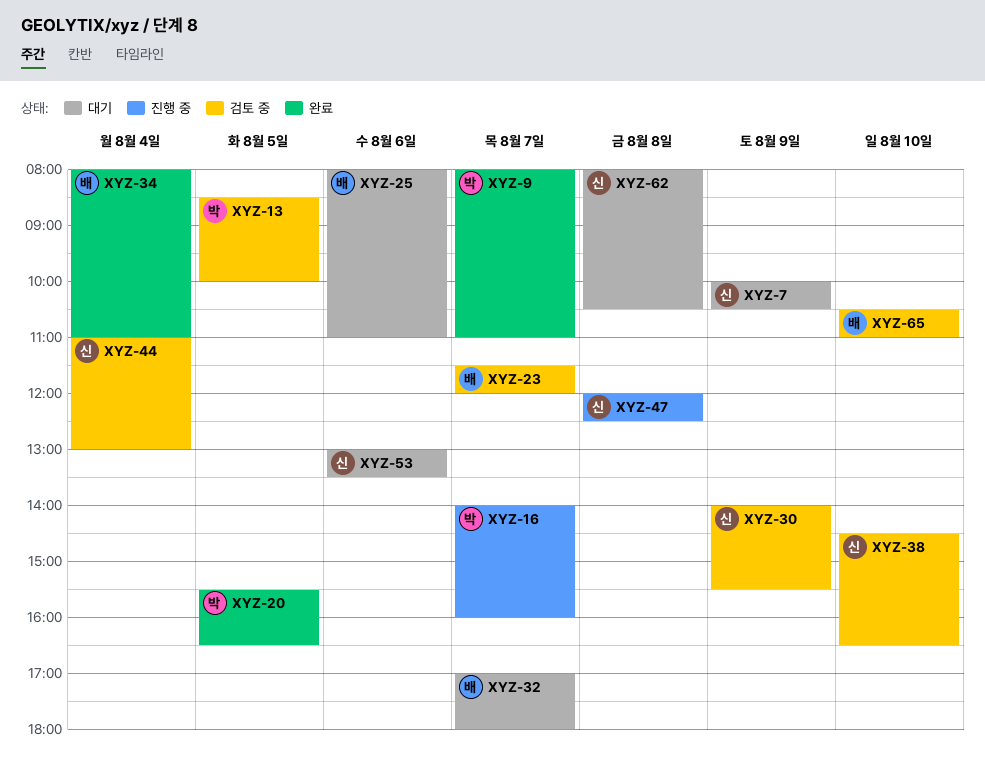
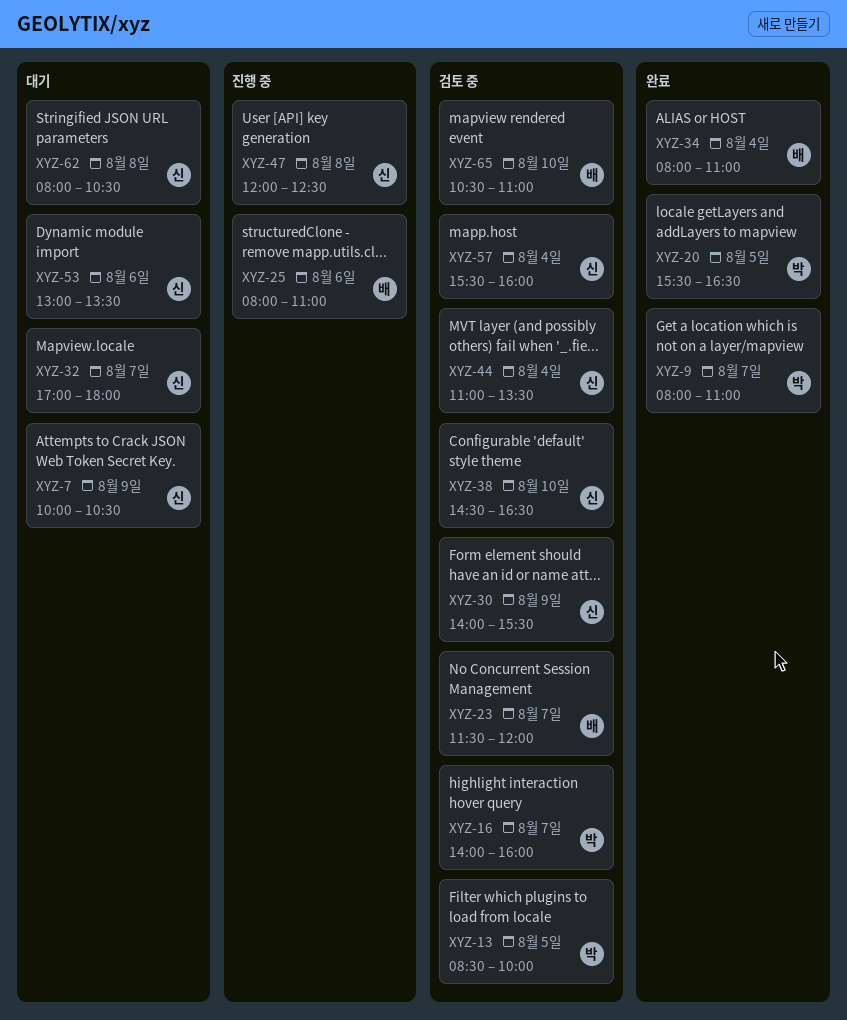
XYZ-16, status: 진행 중 -> 검토 중
XYZ-25, status: 대기 -> 진행 중
XYZ-32, owner: 배 -> 신
XYZ-44, ends: 13:00 -> 13:30
XYZ-57: none -> present

